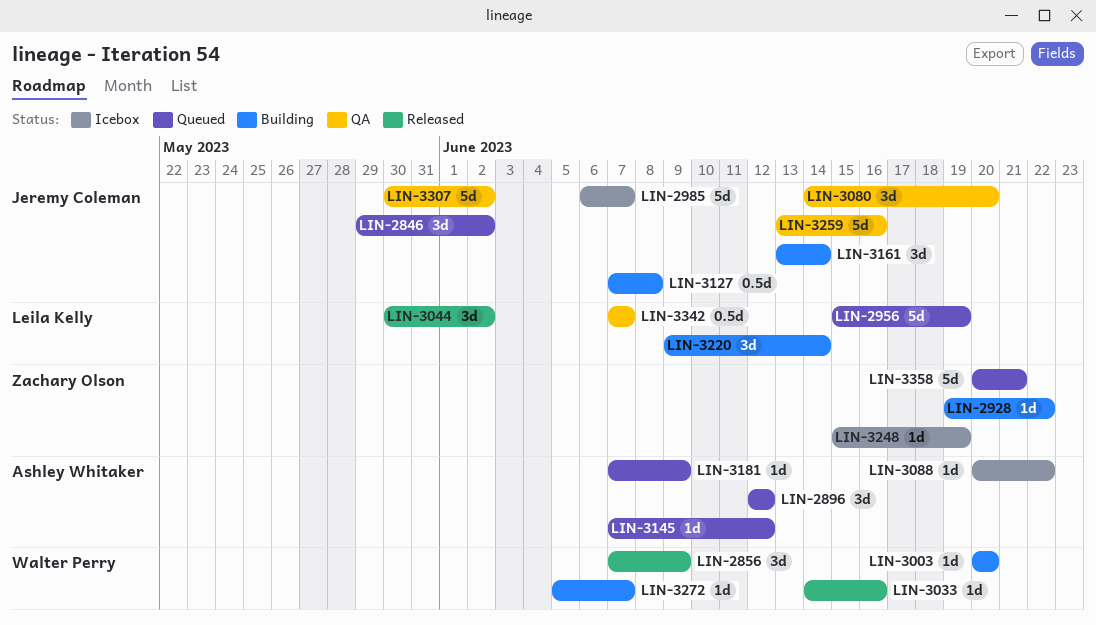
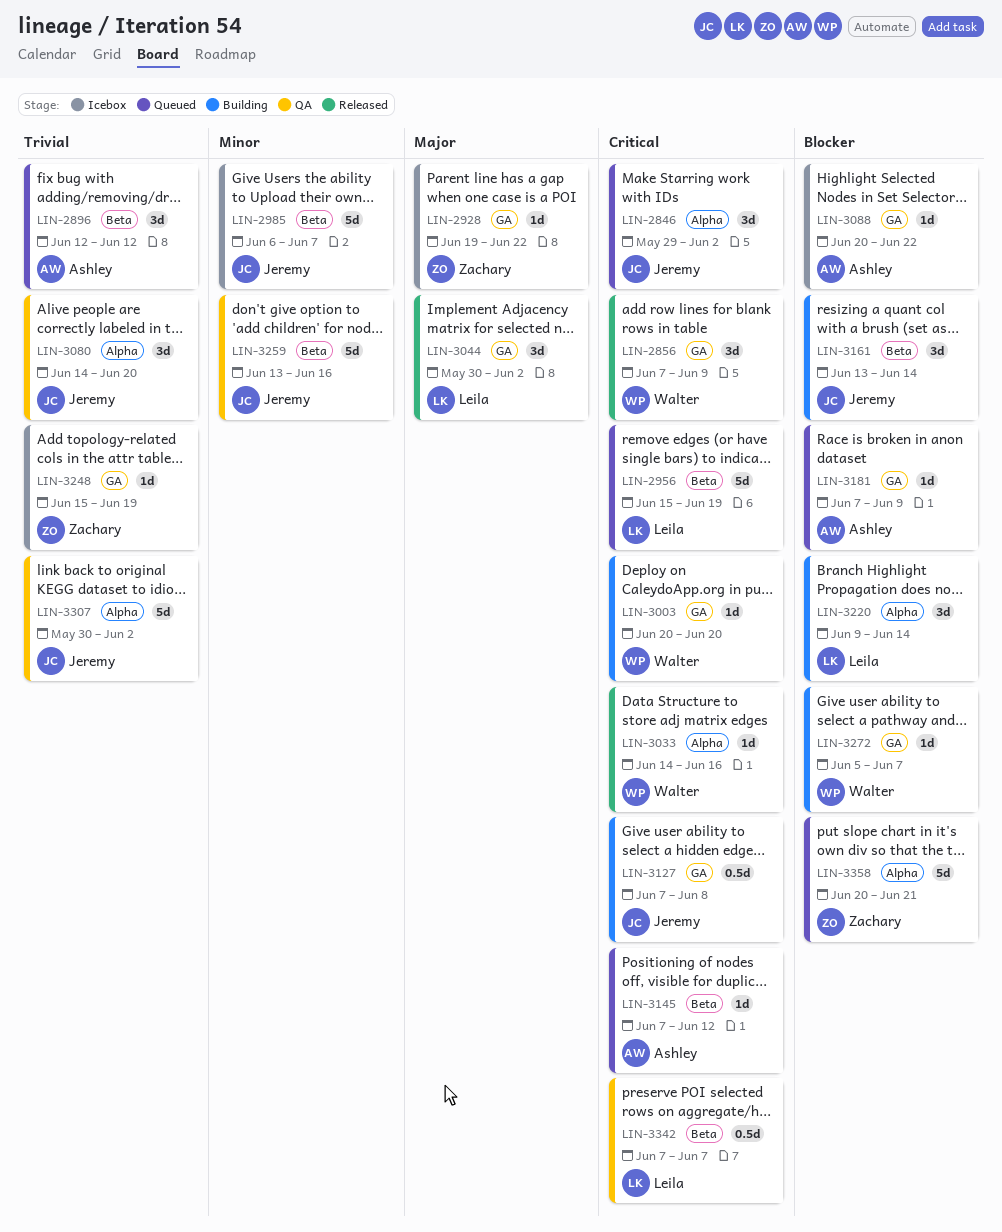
LIN-2928, status: Building -> Icebox

